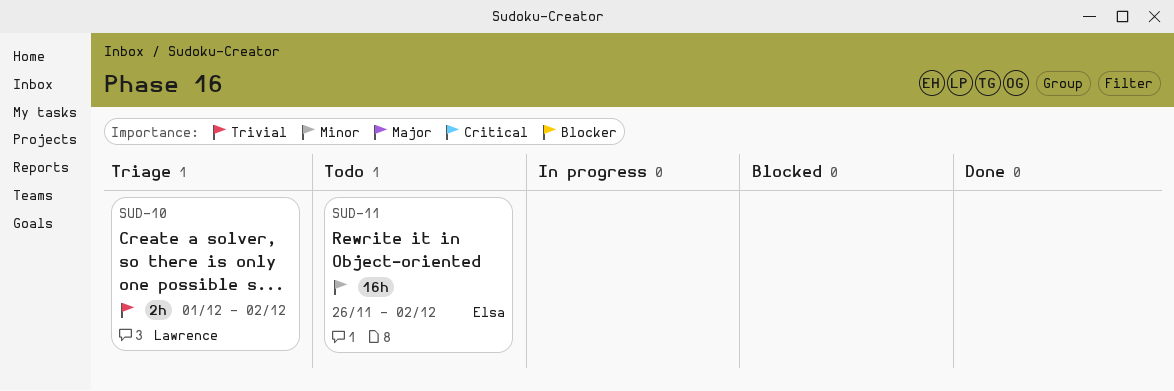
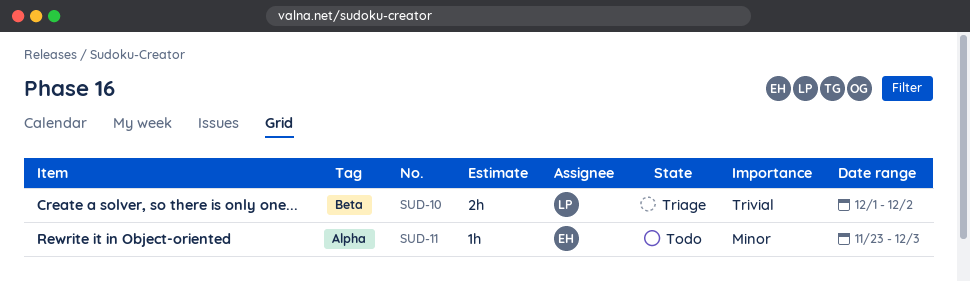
SUD-11, estimate: 16h -> 1h
SUD-11, start: Nov 26 -> Nov 23
SUD-11, due: Dec 2 -> Dec 3

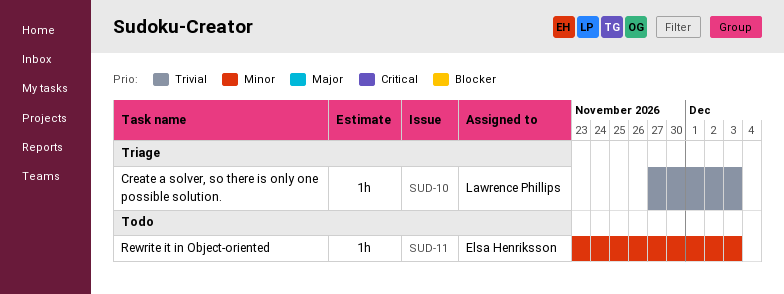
SUD-10, estimate: 2h -> 1h
SUD-10, start: Dec 1 -> Nov 27
SUD-10, due: Dec 2 -> Dec 3

